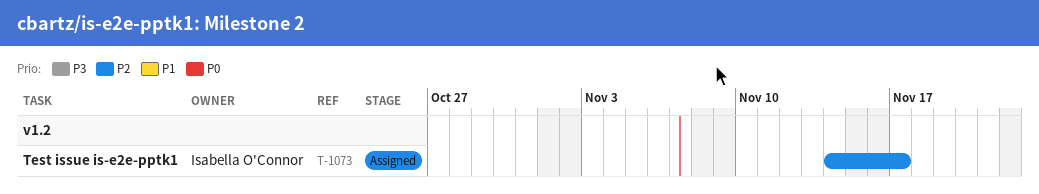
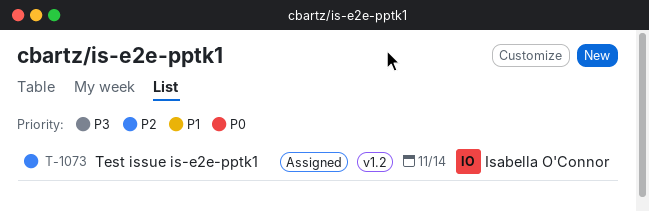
T-1073, due: Nov 17 -> Nov 14

